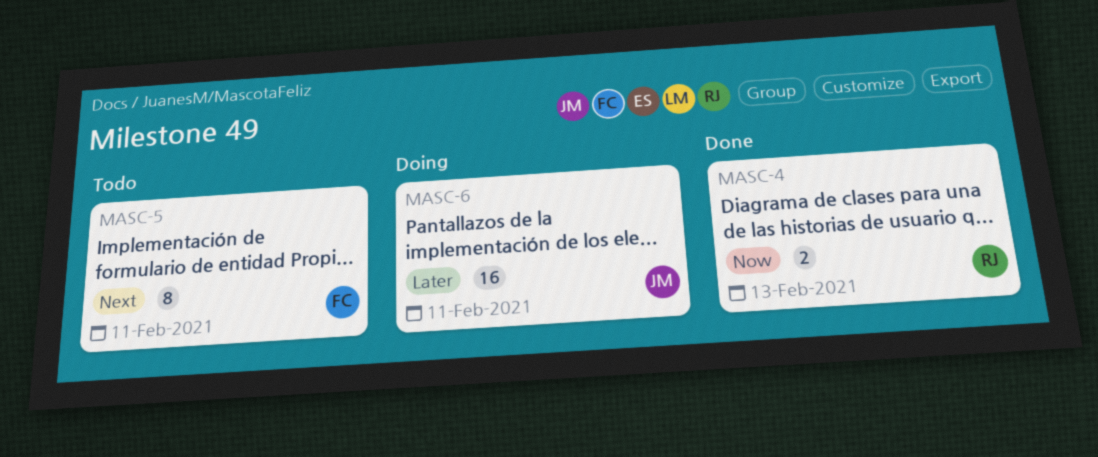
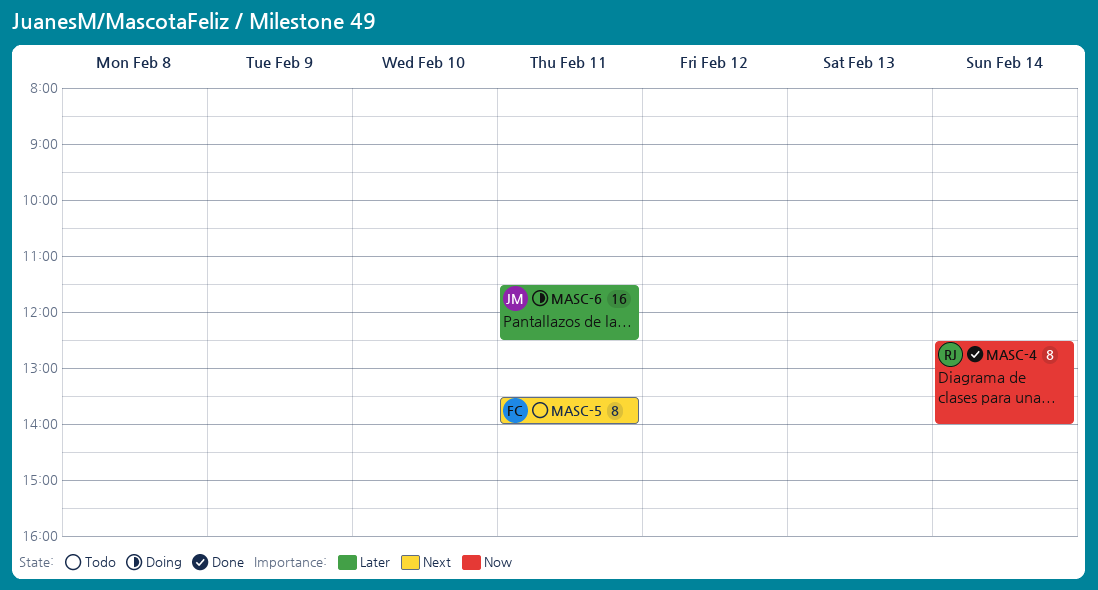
MASC-4, estimate: 2 -> 8
MASC-4, day: Feb 13 -> Feb 14

